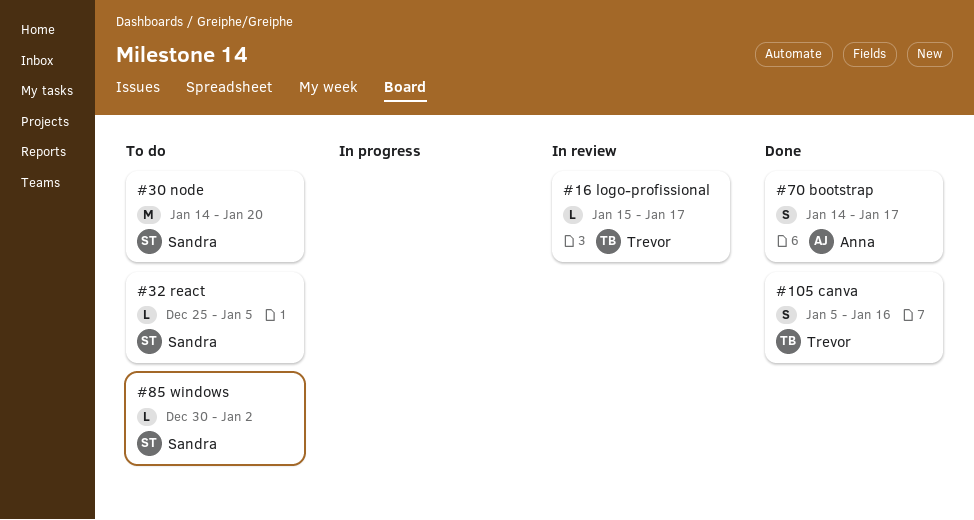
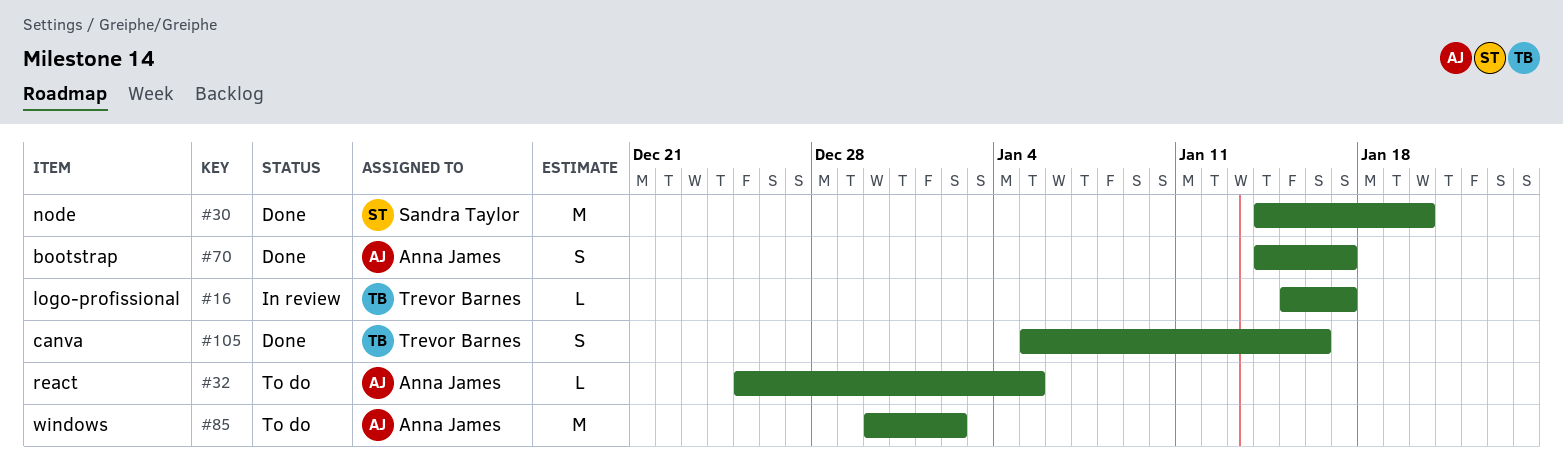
#30, status: To do -> Done
#32, owner: Sandra Taylor -> Anna James
#85, owner: Sandra Taylor -> Anna James
#85, estimate: L -> M

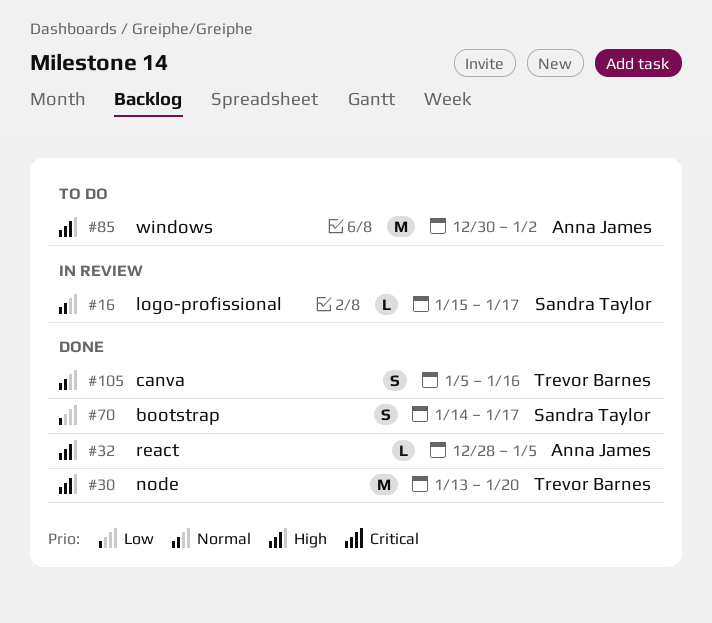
#16, owner: Trevor Barnes -> Sandra Taylor
#30, owner: Sandra Taylor -> Trevor Barnes
#30, start: Jan 14 -> Jan 13
#32, status: To do -> Done
#32, start: Dec 25 -> Dec 28
#70, owner: Anna James -> Sandra Taylor

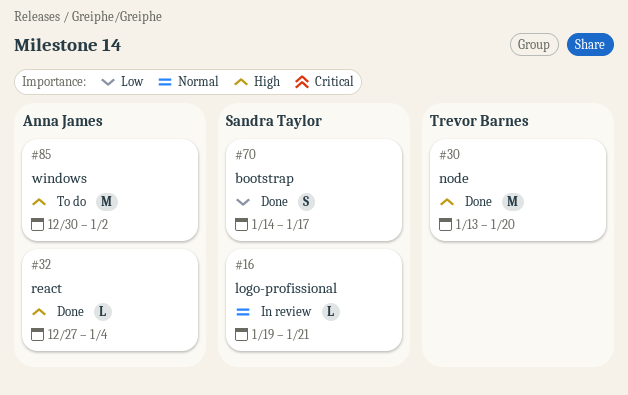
#16, start: Jan 15 -> Jan 19
#16, due: Jan 17 -> Jan 21
#32, start: Dec 28 -> Dec 27
#32, due: Jan 5 -> Jan 4
#105: present -> none

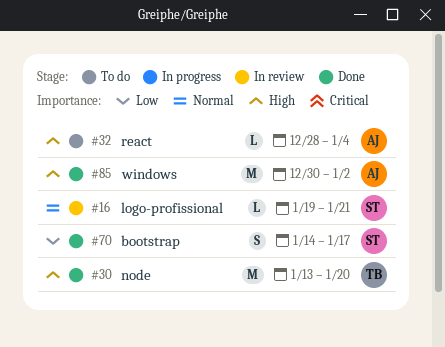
#32, status: Done -> To do
#32, start: Dec 27 -> Dec 28
#85, status: To do -> Done

